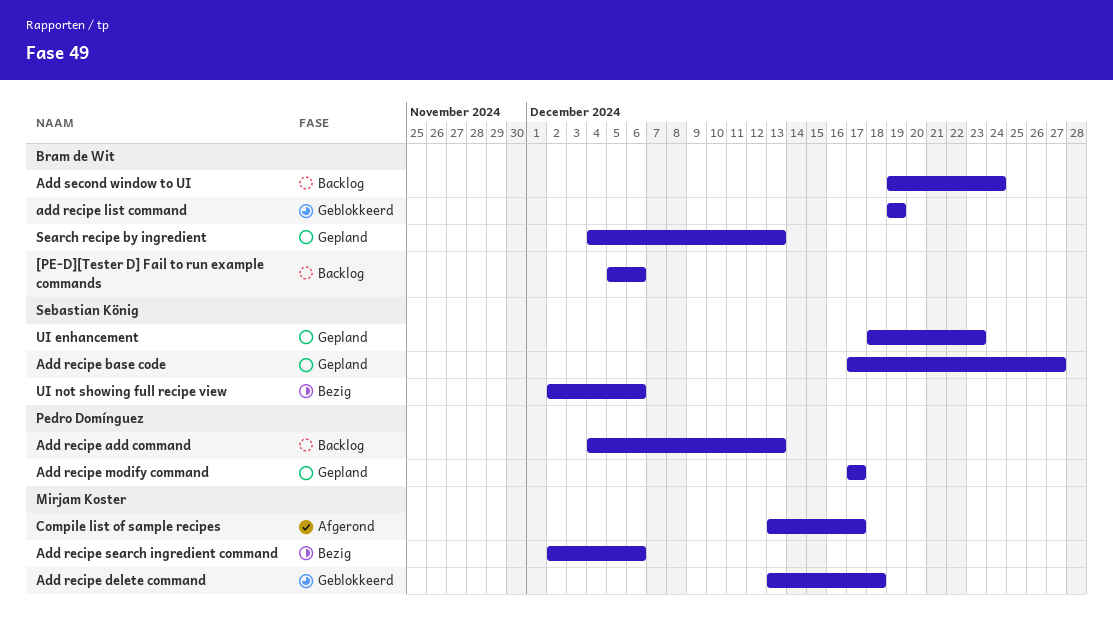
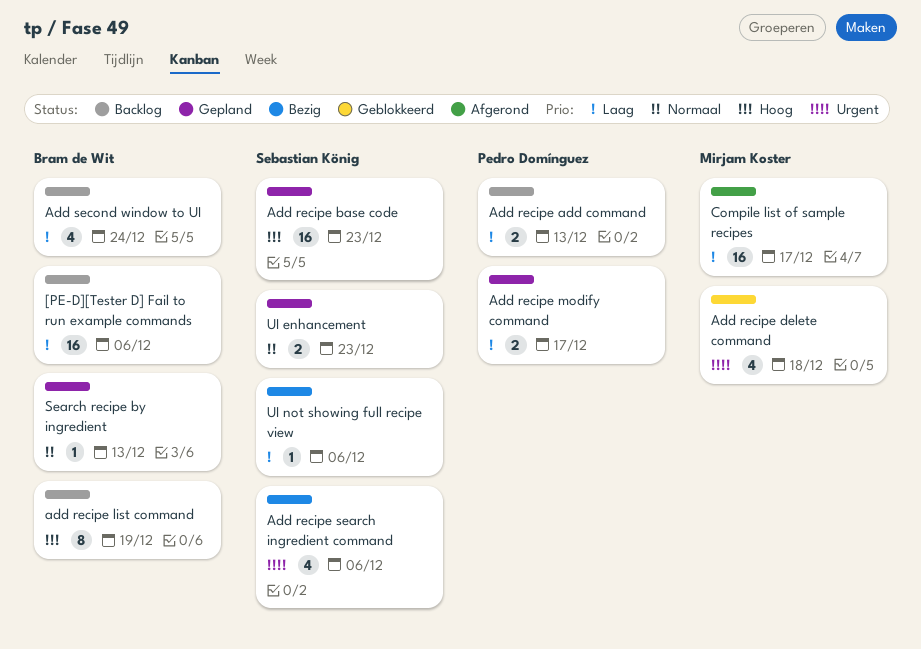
Add recipe base code, due: Dec 27 -> Dec 23
add recipe list command, status: Geblokkeerd -> Backlog
Add recipe search ingredient command, owner: Mirjam Koster -> Sebastian König

